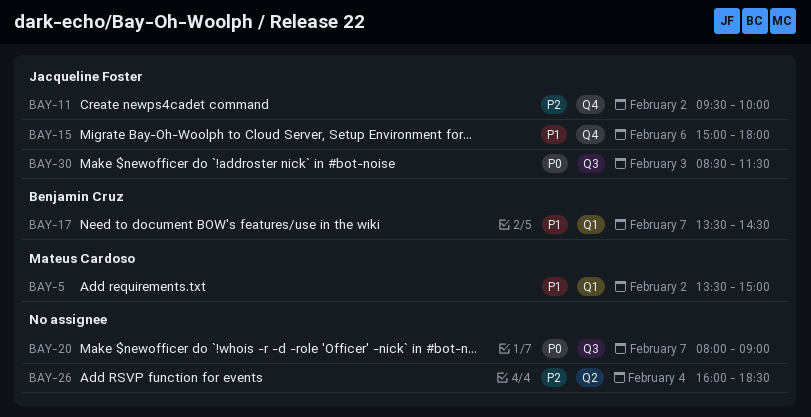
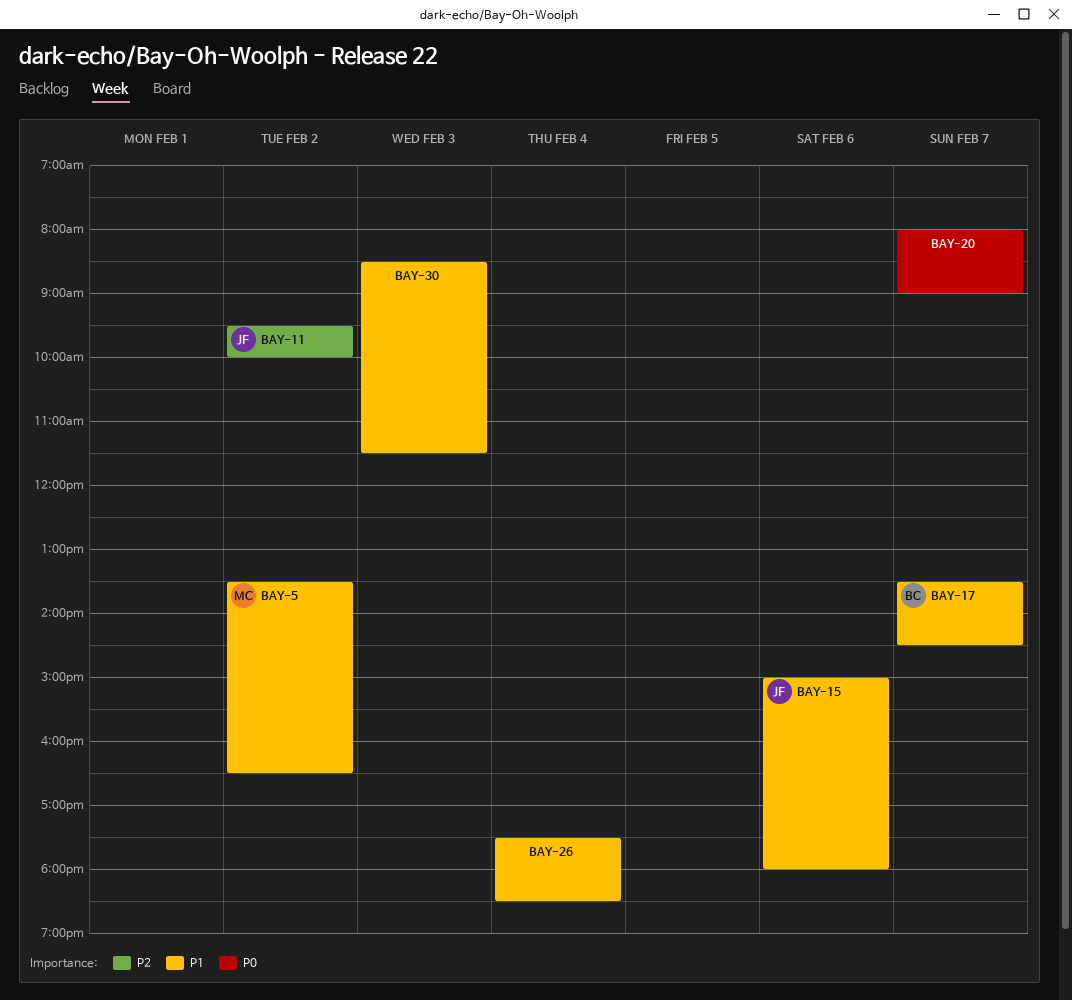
BAY-5, ends: 15:00 -> 16:30
BAY-26, priority: P2 -> P1
BAY-26, begins: 16:00 -> 17:30
BAY-30, owner: Jacqueline Foster -> none
BAY-30, priority: P0 -> P1

